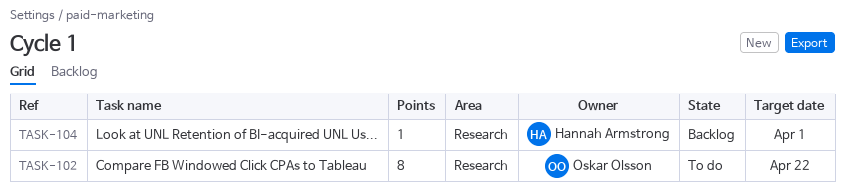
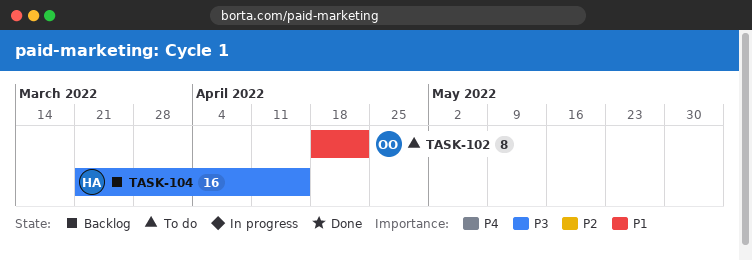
TASK-104, estimate: 1 -> 16
TASK-104, due: Apr 1 -> Apr 15

